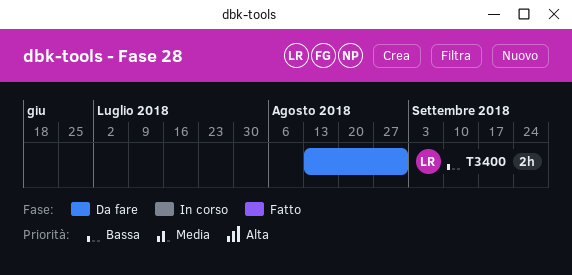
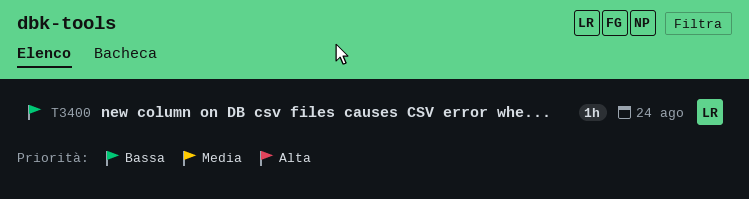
T3400, estimate: 2h -> 1h
T3400, due: Aug 31 -> Aug 24

